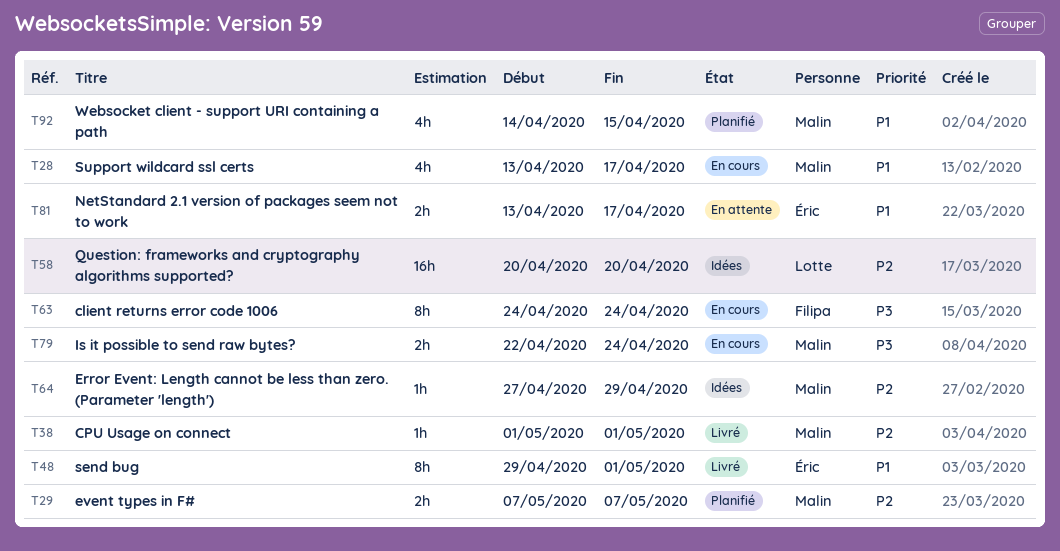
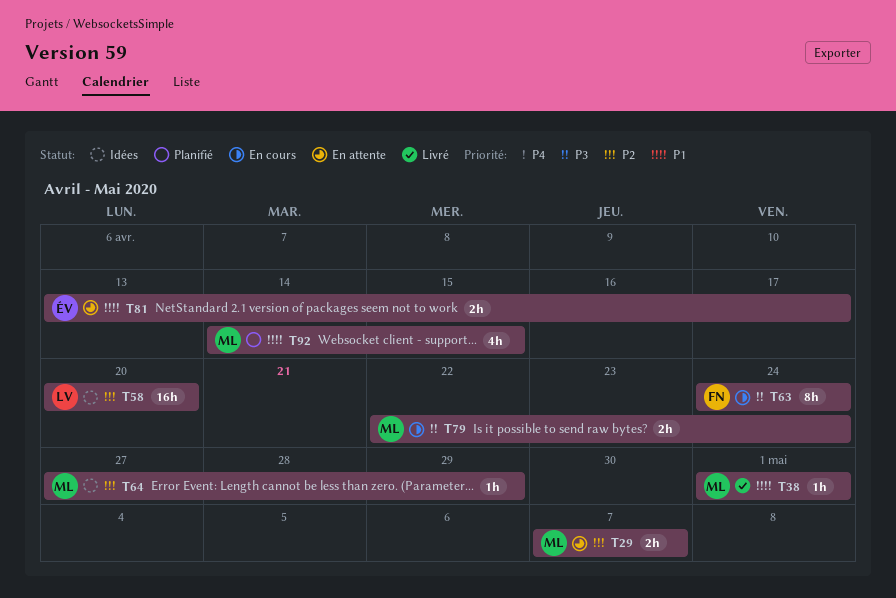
T28: present -> none
T29, status: Planifié -> En attente
T38, priority: P2 -> P1
T48: present -> none

